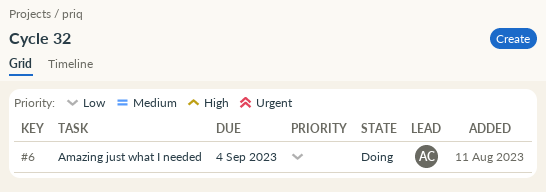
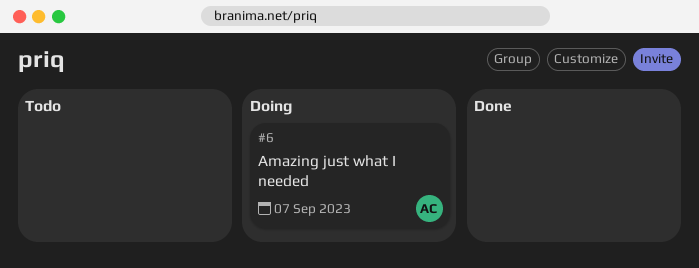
#6, due: Sep 4 -> Sep 7

